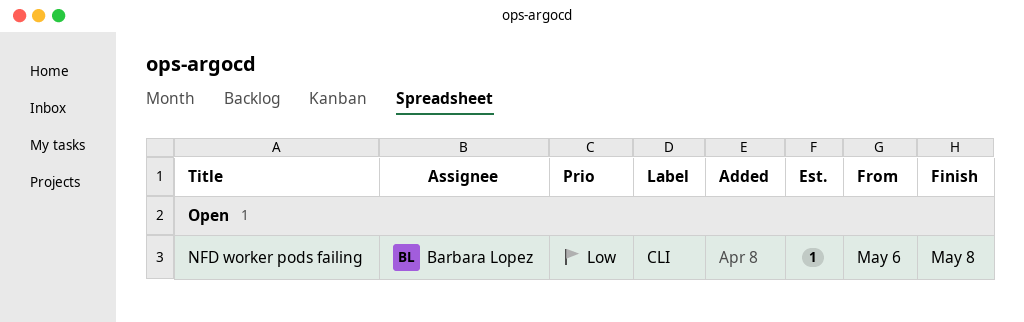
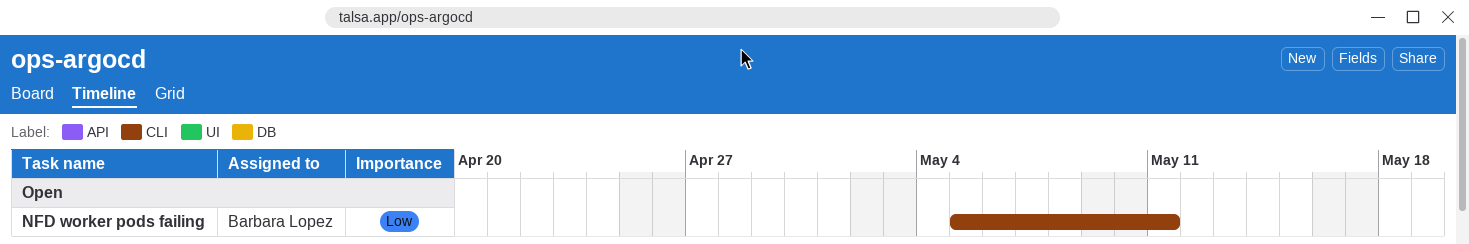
NFD worker pods failing, start: May 6 -> May 5
NFD worker pods failing, due: May 8 -> May 11

